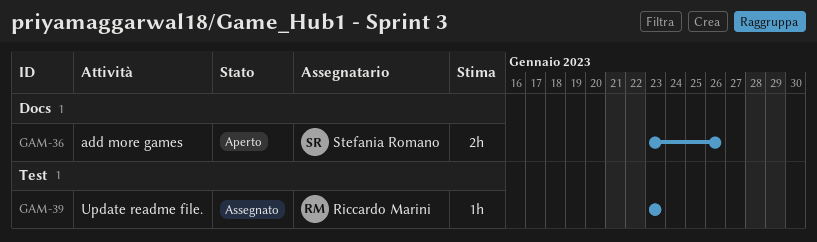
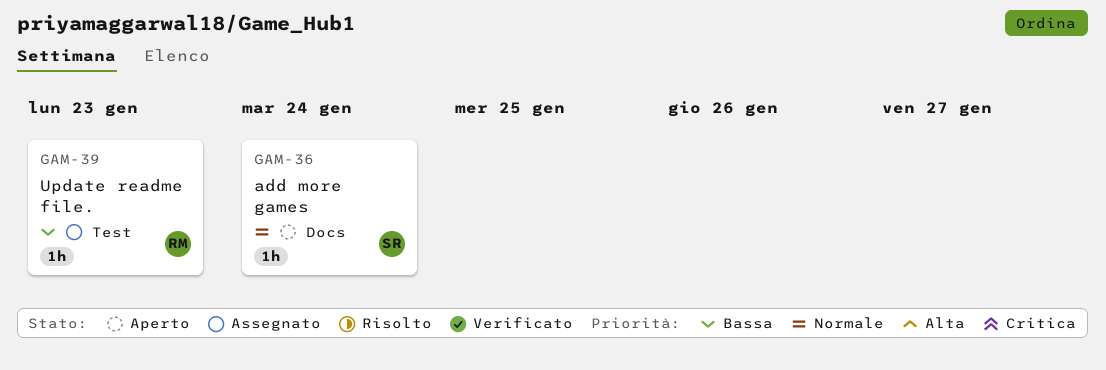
GAM-36, estimate: 2h -> 1h
GAM-36, due: Jan 26 -> Jan 24

